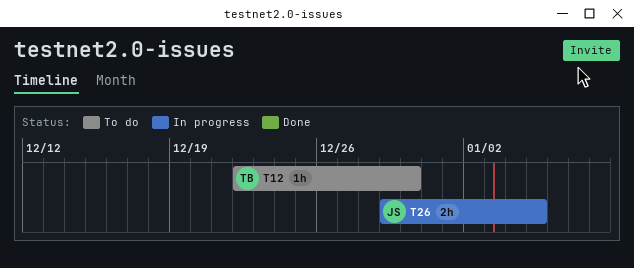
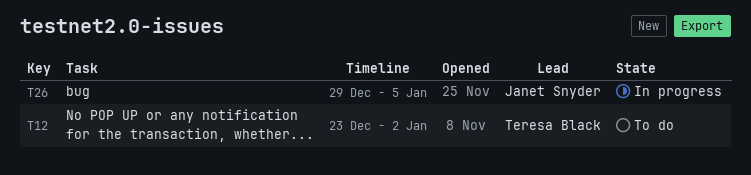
T12, start: Dec 22 -> Dec 23
T12, due: Dec 30 -> Jan 2

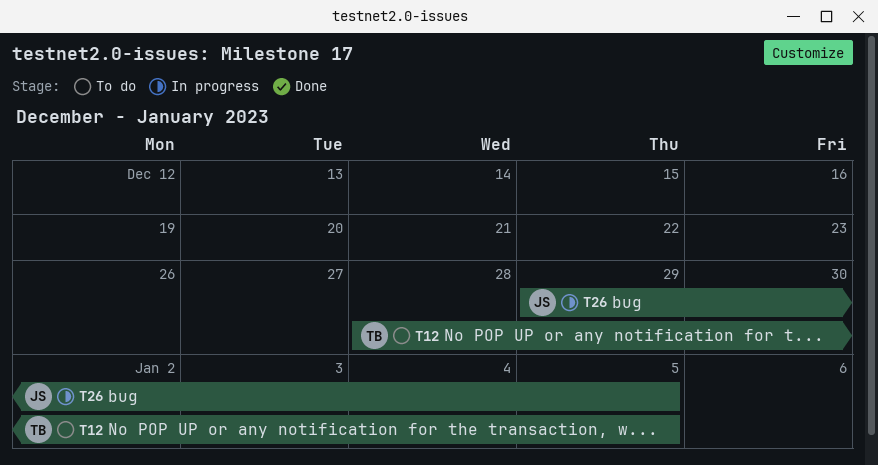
T12, start: Dec 23 -> Dec 28
T12, due: Jan 2 -> Jan 5

